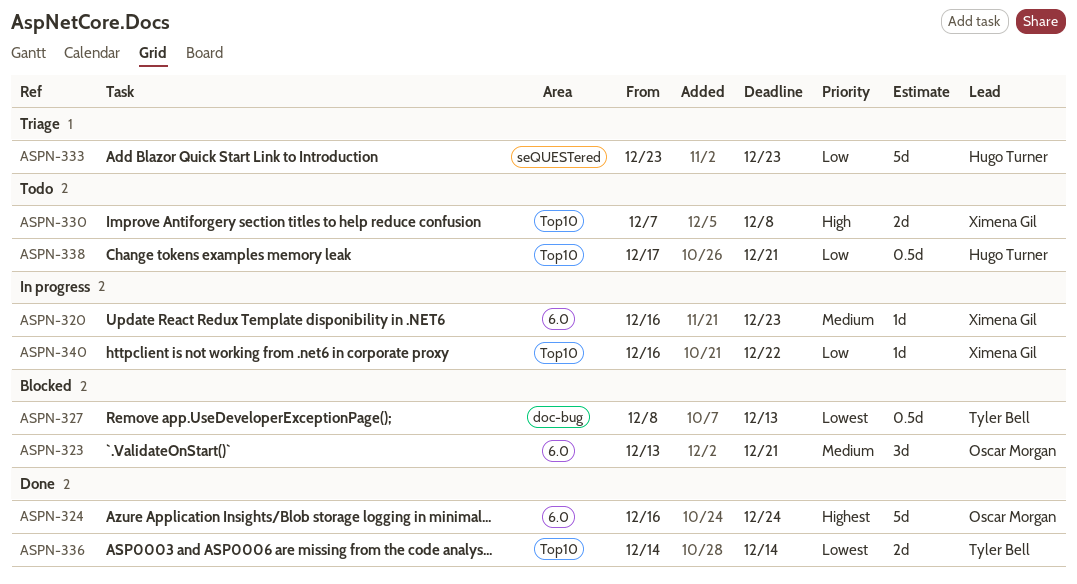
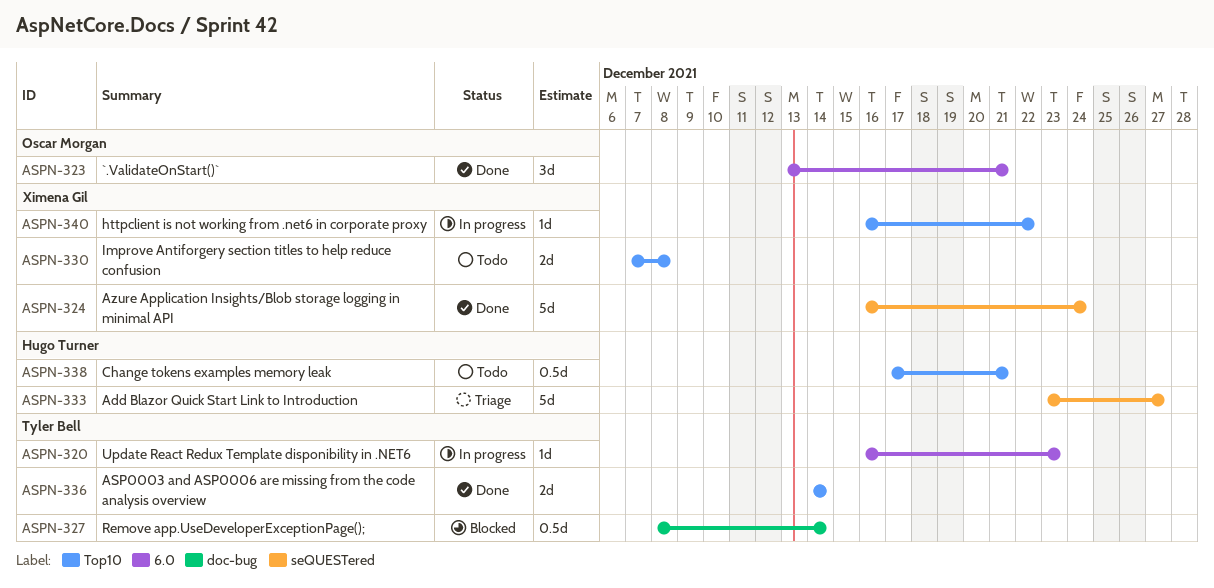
ASPN-320, owner: Ximena Gil -> Tyler Bell
ASPN-323, status: Blocked -> Done
ASPN-324, owner: Oscar Morgan -> Ximena Gil
ASPN-324, label: 6.0 -> seQUESTered
ASPN-327, due: Dec 13 -> Dec 14
ASPN-333, due: Dec 23 -> Dec 27

